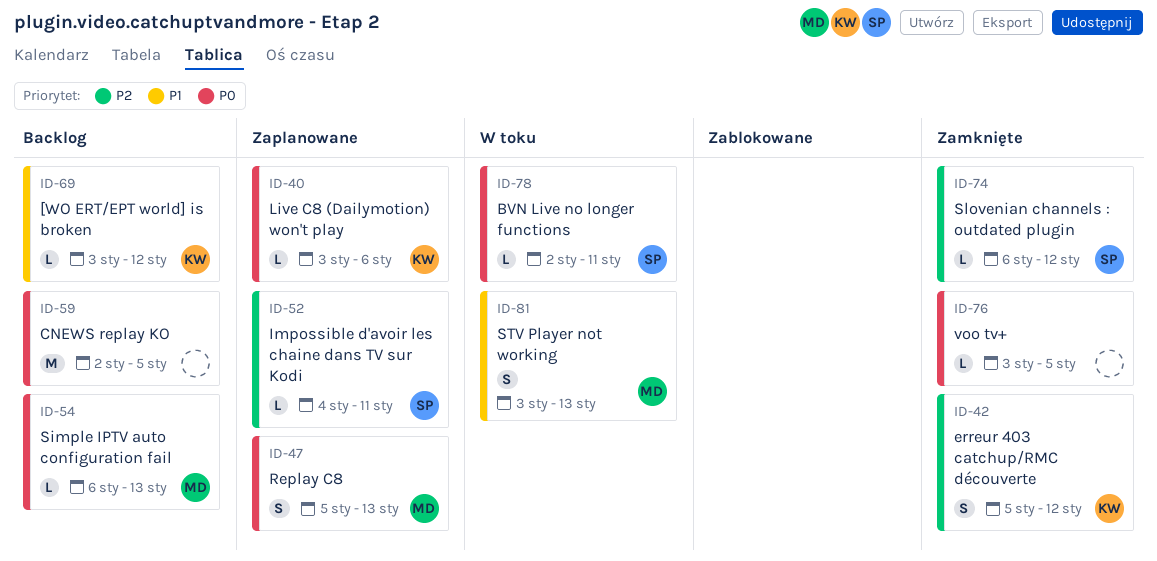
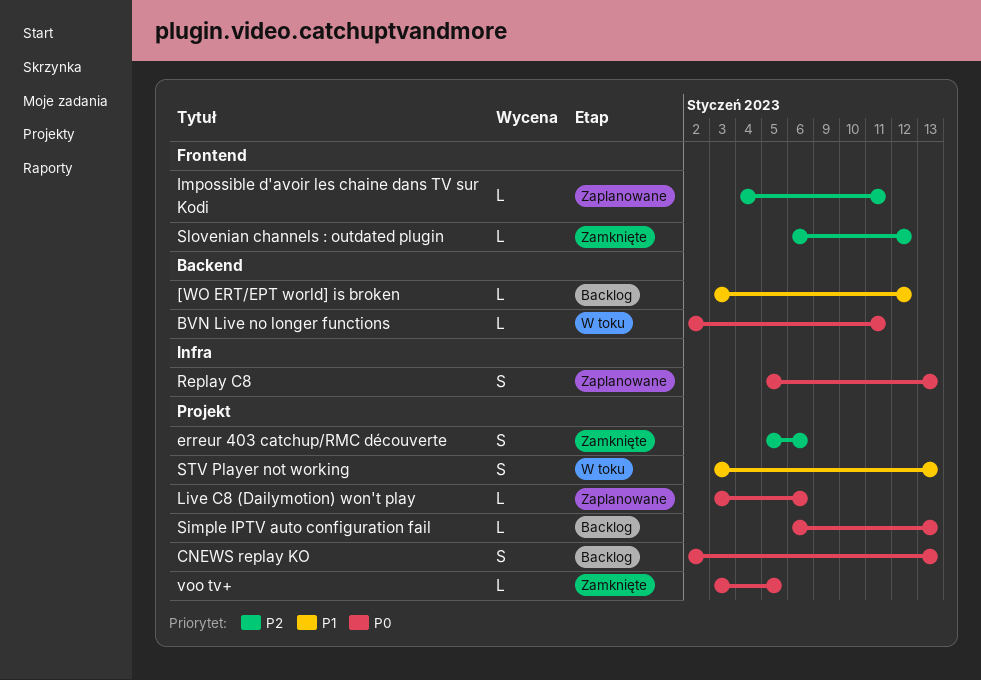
CNEWS replay KO, estimate: M -> S
CNEWS replay KO, due: Jan 5 -> Jan 13
erreur 403 catchup/RMC découverte, due: Jan 12 -> Jan 6

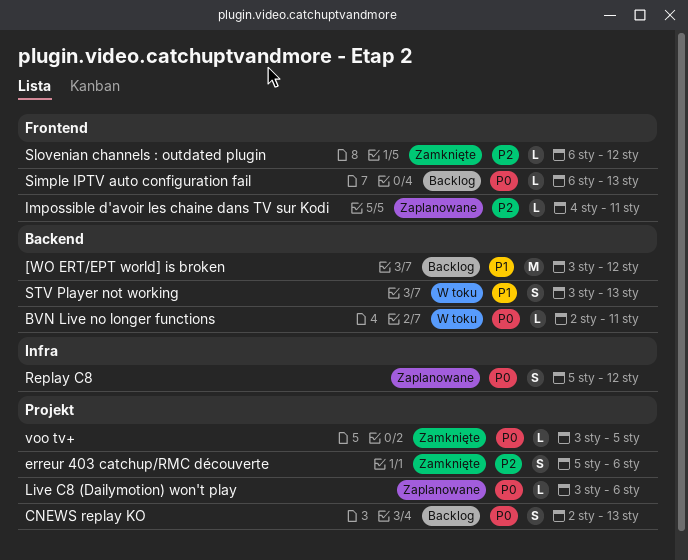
[WO ERT/EPT world] is broken, estimate: L -> M
Replay C8, due: Jan 13 -> Jan 12
Simple IPTV auto configuration fail, label: Projekt -> Frontend
STV Player not working, label: Projekt -> Backend

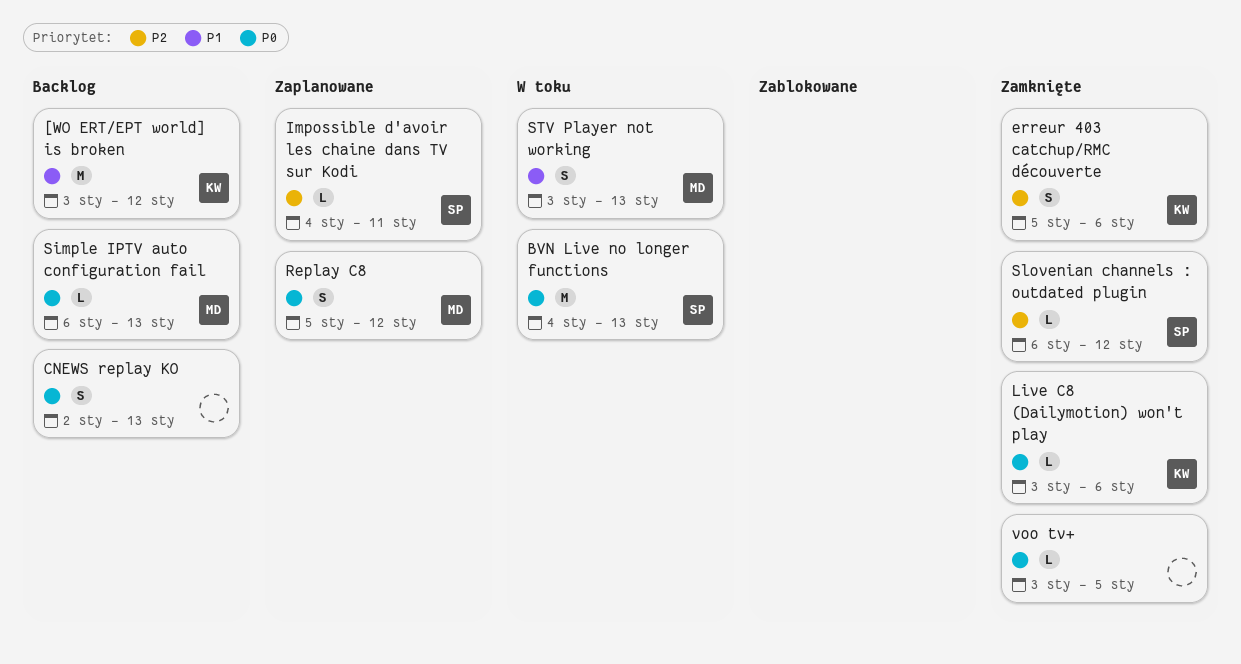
BVN Live no longer functions, estimate: L -> M
BVN Live no longer functions, start: Jan 2 -> Jan 4
BVN Live no longer functions, due: Jan 11 -> Jan 13
Live C8 (Dailymotion) won't play, status: Zaplanowane -> Zamknięte

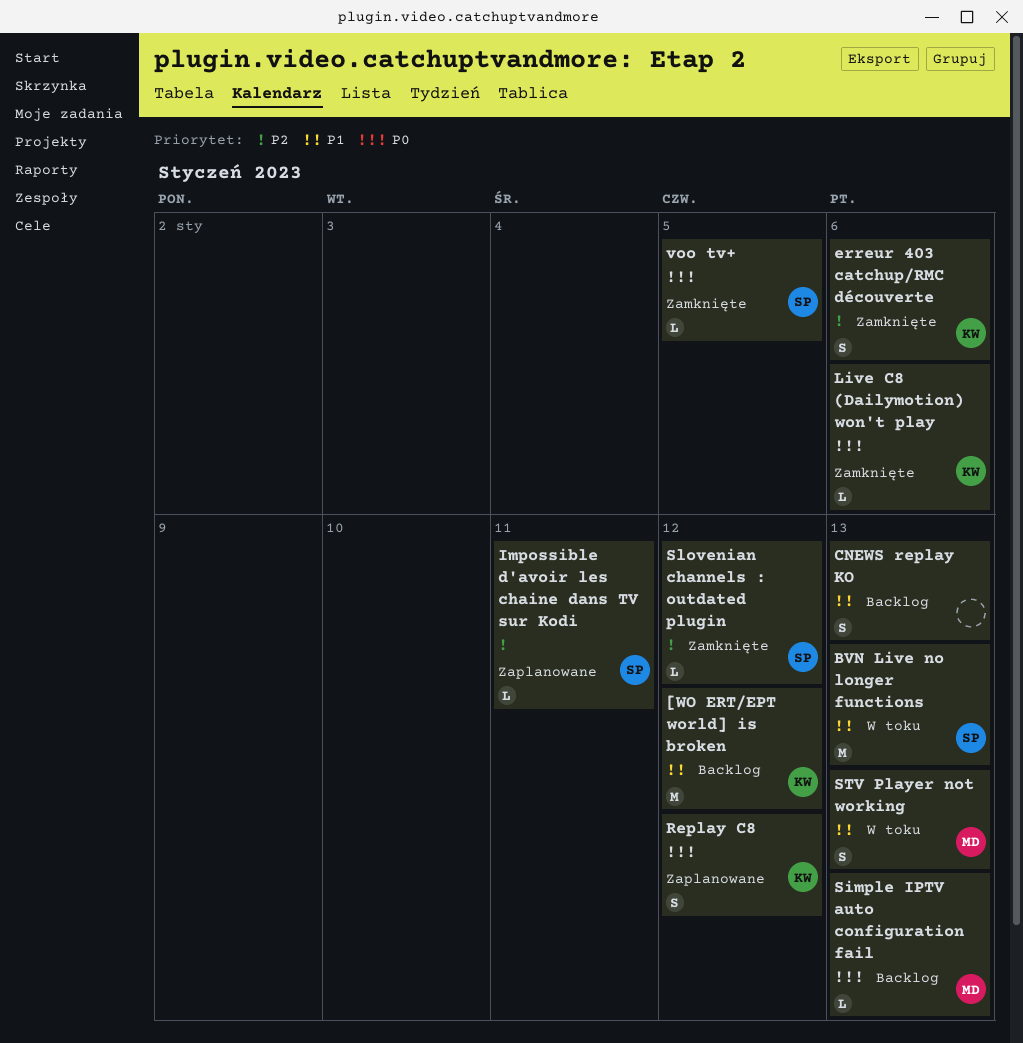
BVN Live no longer functions, priority: P0 -> P1
CNEWS replay KO, priority: P0 -> P1
Replay C8, owner: MD -> KW
voo tv+, owner: none -> SP

